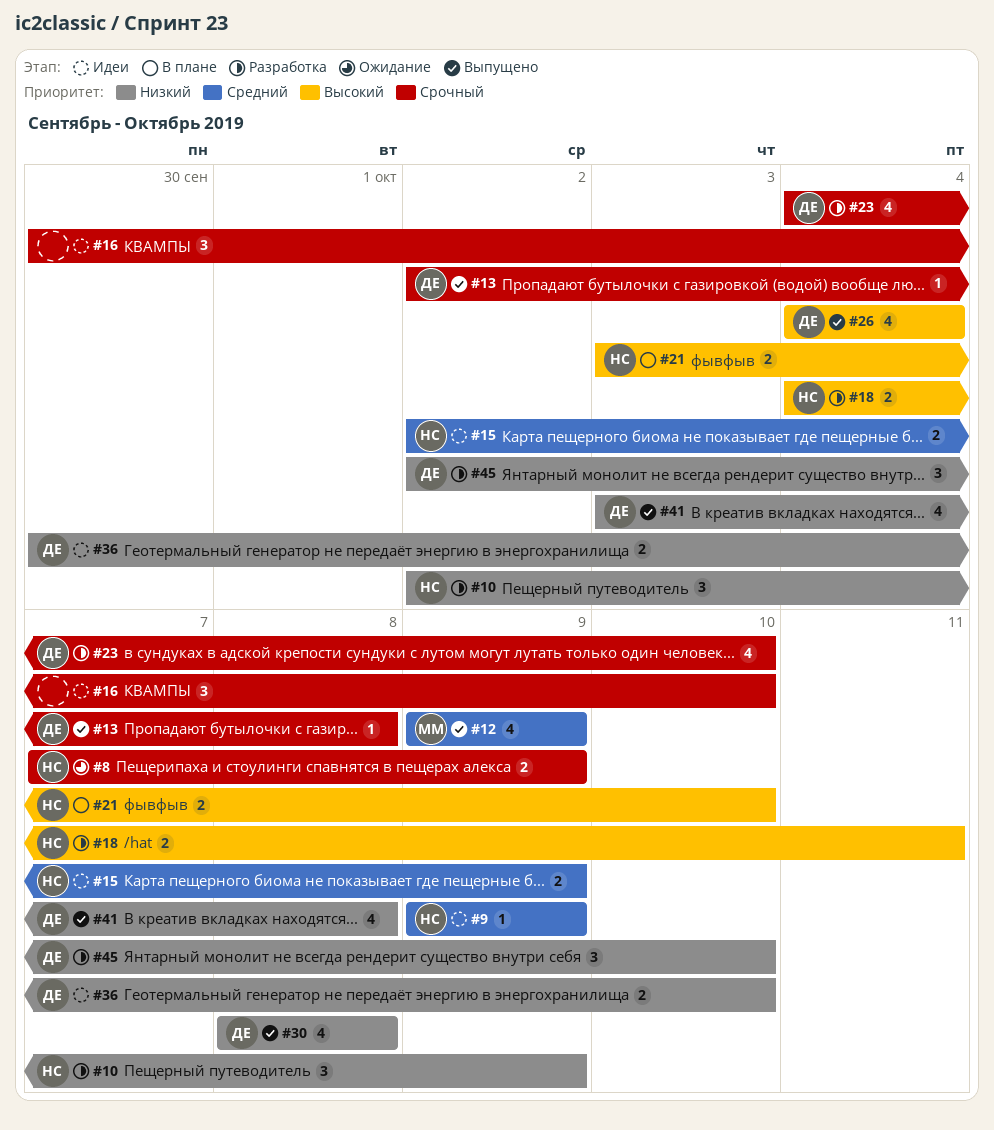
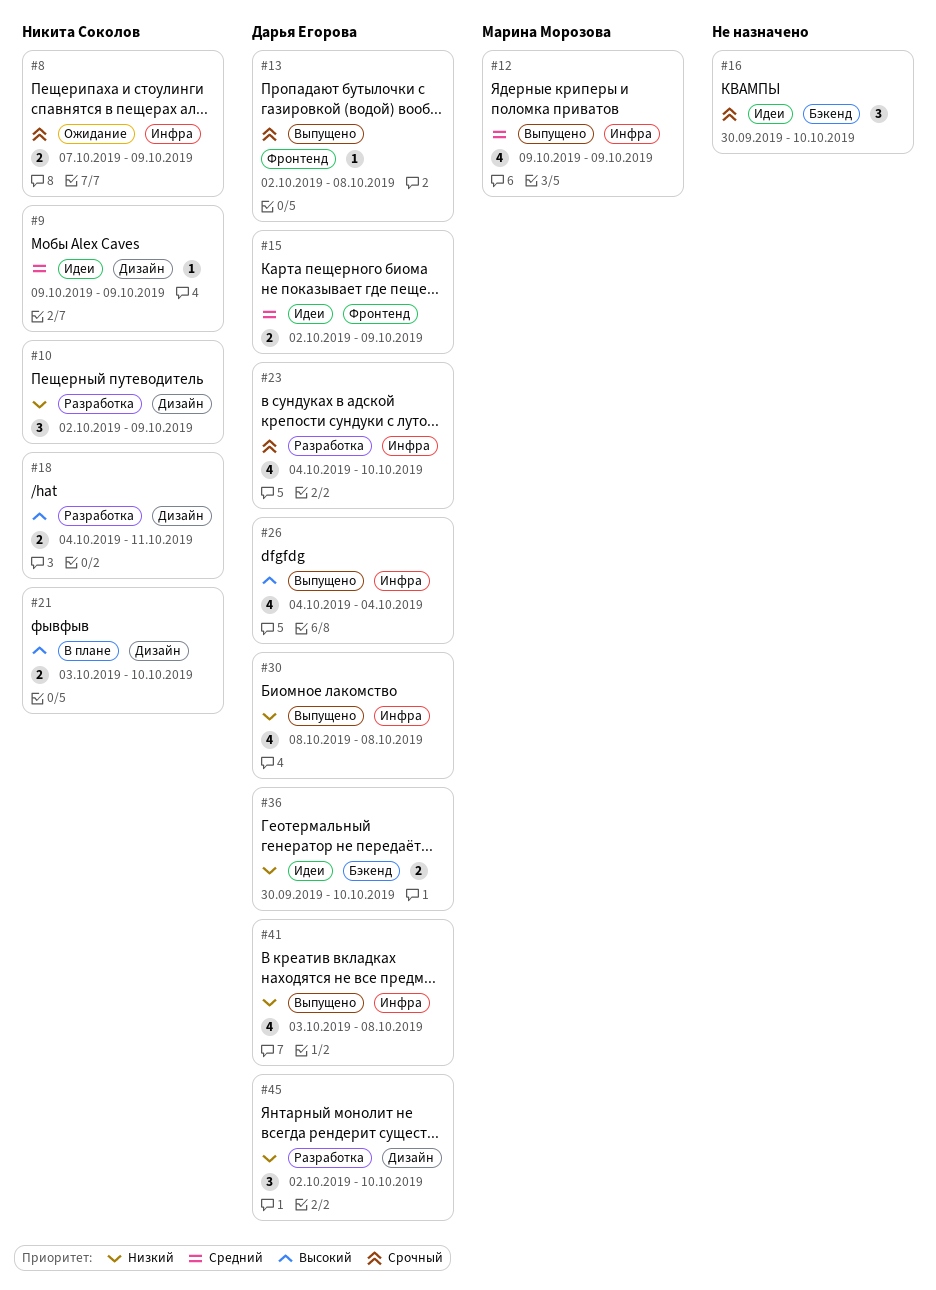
#15, owner: Никита Соколов -> Дарья Егорова

